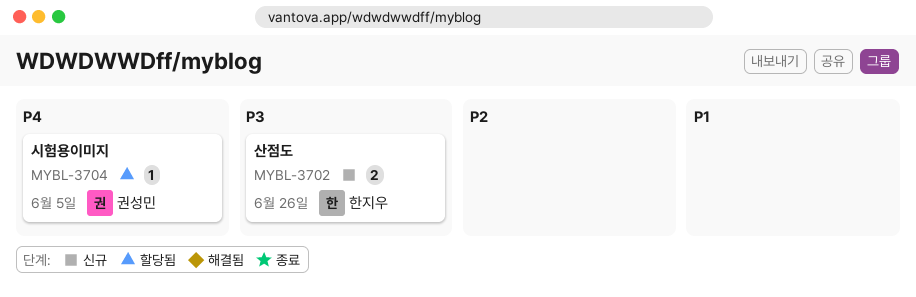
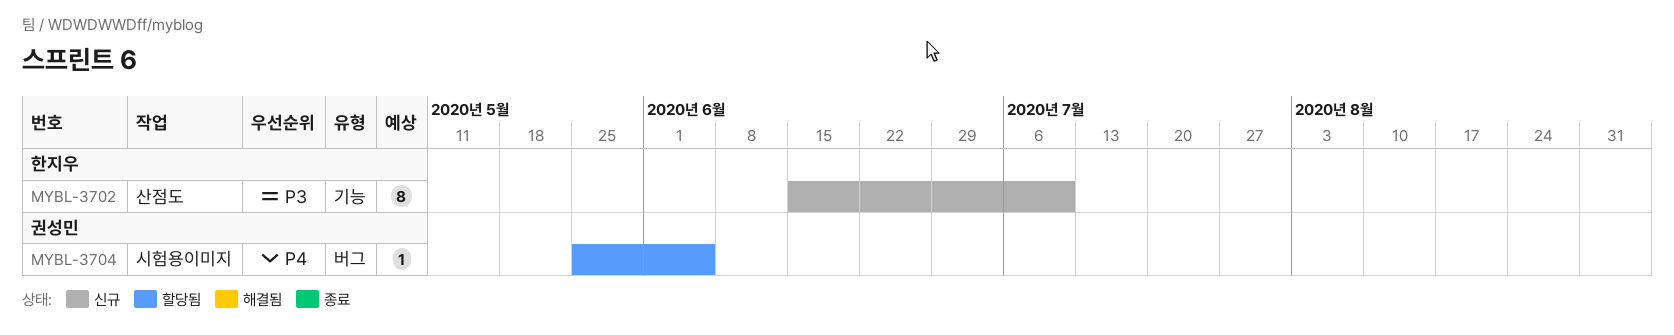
MYBL-3702, estimate: 2 -> 8
MYBL-3702, due: Jun 26 -> Jul 10

